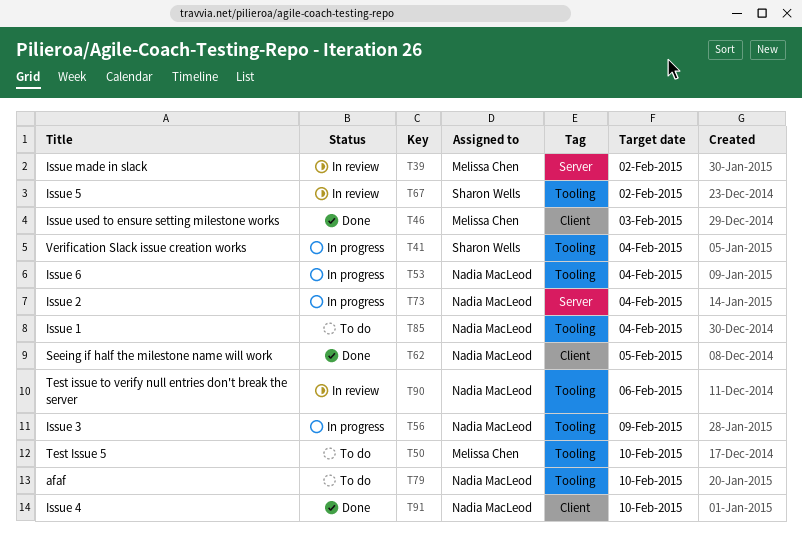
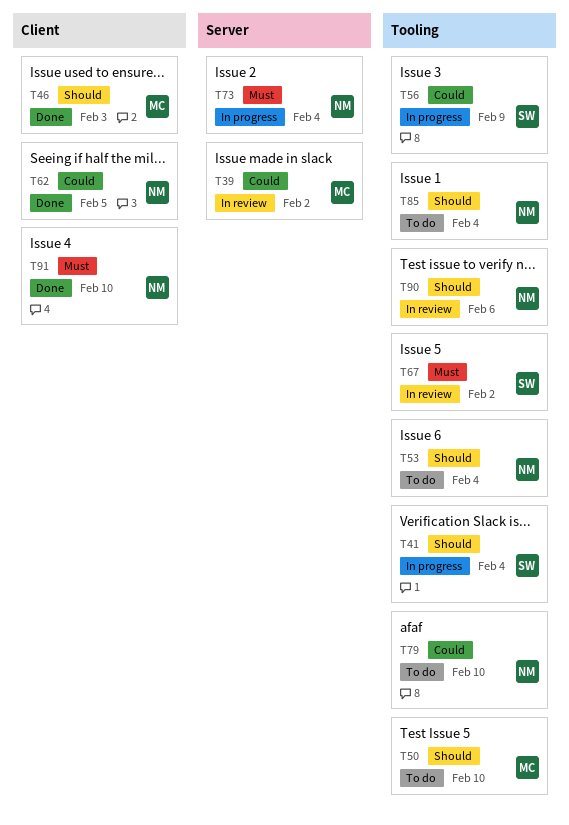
T53, status: In progress -> To do
T56, owner: Nadia MacLeod -> Sharon Wells

